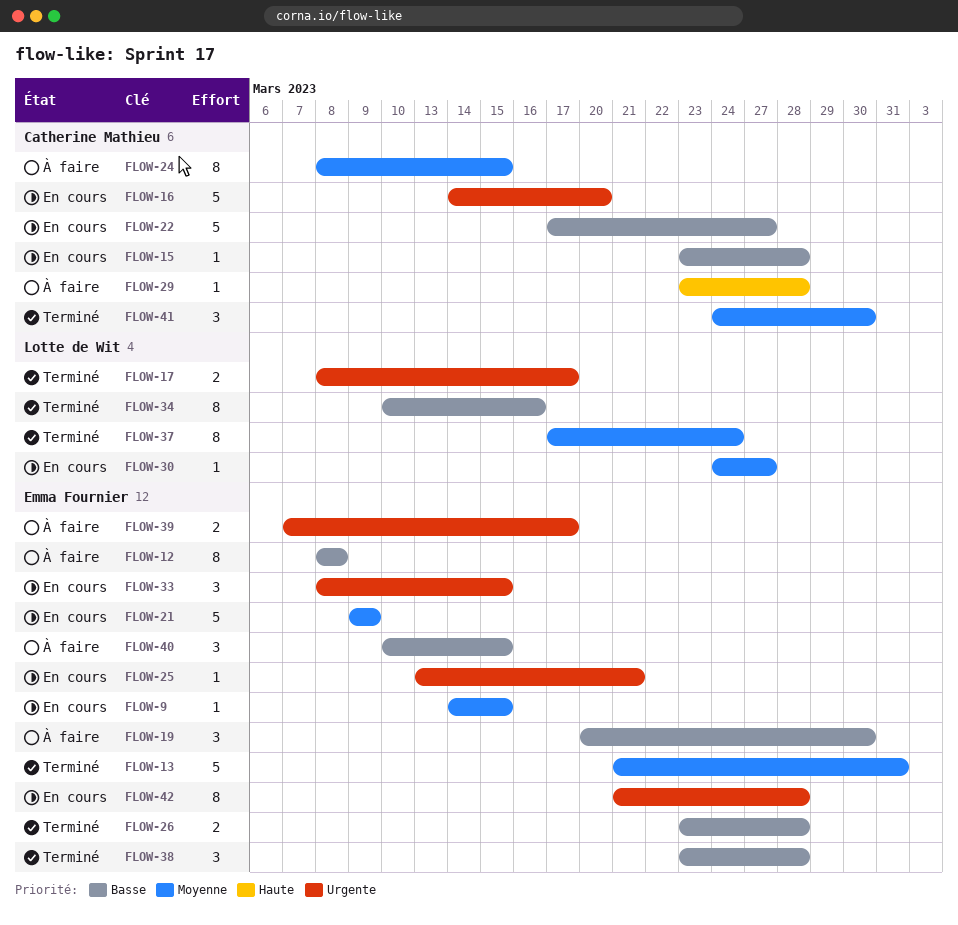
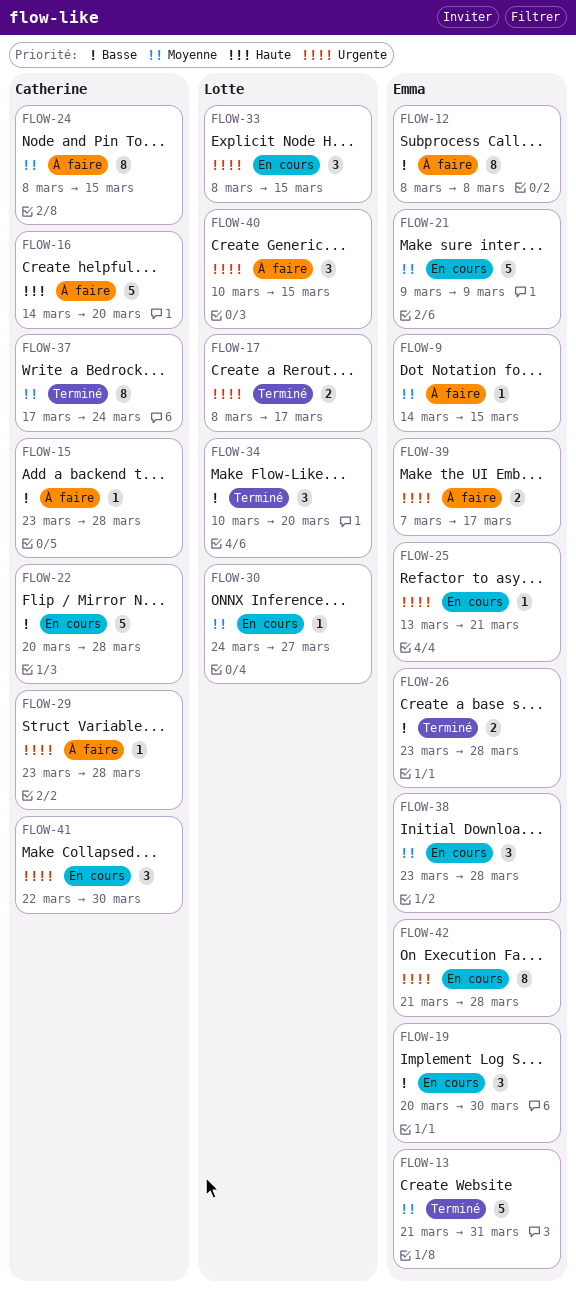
FLOW-9, status: En cours -> À faire
FLOW-15, status: En cours -> À faire
FLOW-16, status: En cours -> À faire
FLOW-16, priority: Urgente -> Haute
FLOW-19, status: À faire -> En cours
FLOW-22, start: Mar 17 -> Mar 20
FLOW-22, due: Mar 27 -> Mar 28
FLOW-29, priority: Haute -> Urgente
FLOW-33, owner: Emma Fournier -> Lotte de Wit
FLOW-34, estimate: 8 -> 3
FLOW-34, due: Mar 16 -> Mar 20
FLOW-37, owner: Lotte de Wit -> Catherine Mathieu
FLOW-38, status: Terminé -> En cours
FLOW-38, priority: Basse -> Moyenne
FLOW-40, owner: Emma Fournier -> Lotte de Wit
FLOW-40, priority: Basse -> Urgente
FLOW-41, status: Terminé -> En cours
FLOW-41, priority: Moyenne -> Urgente
FLOW-41, start: Mar 24 -> Mar 22

